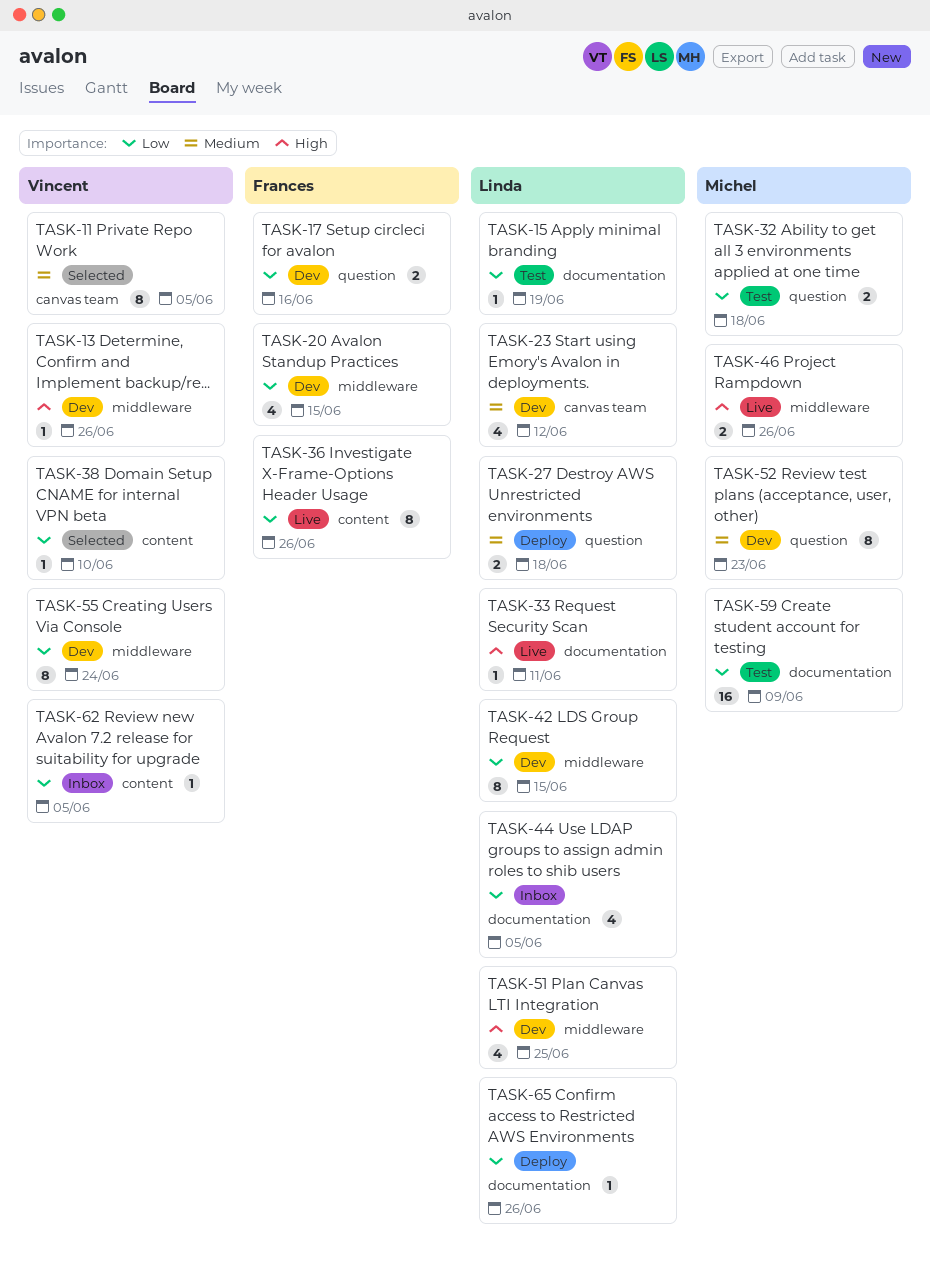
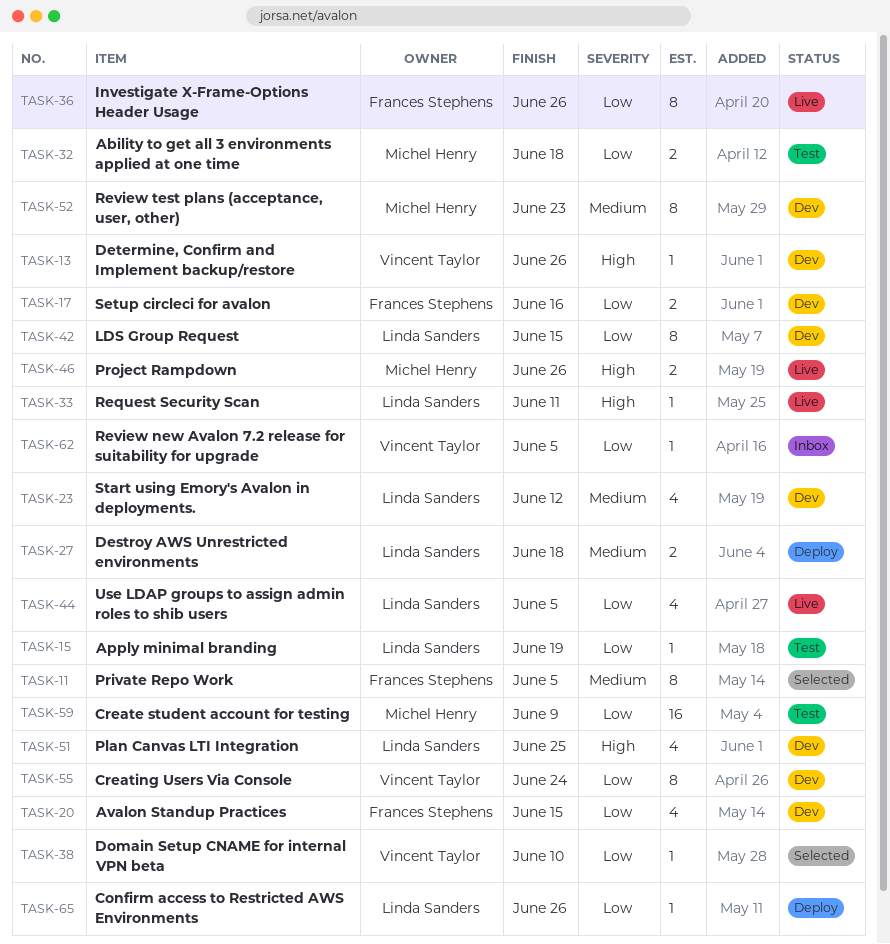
TASK-11, owner: Vincent Taylor -> Frances Stephens
TASK-44, status: Inbox -> Live

